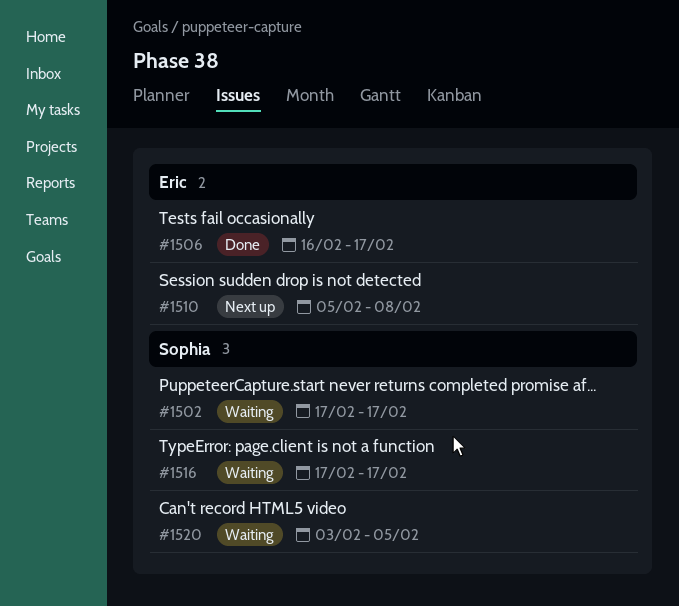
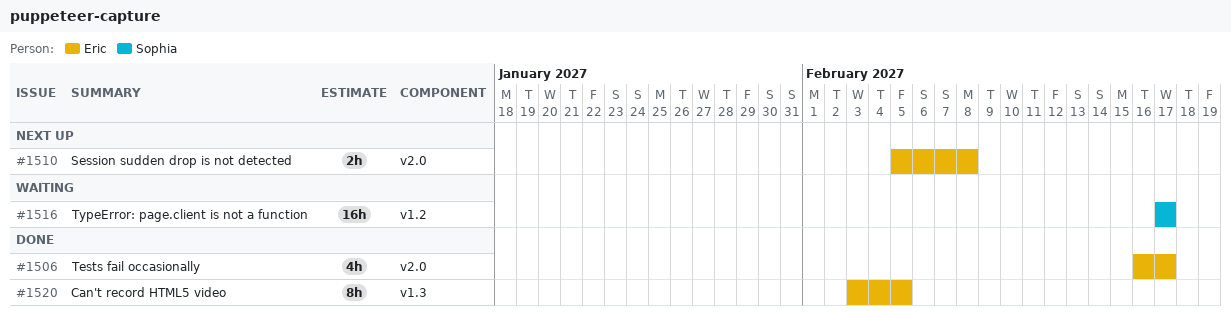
#1502: present -> none
#1520, status: Waiting -> Done
#1520, owner: Sophia -> Eric

